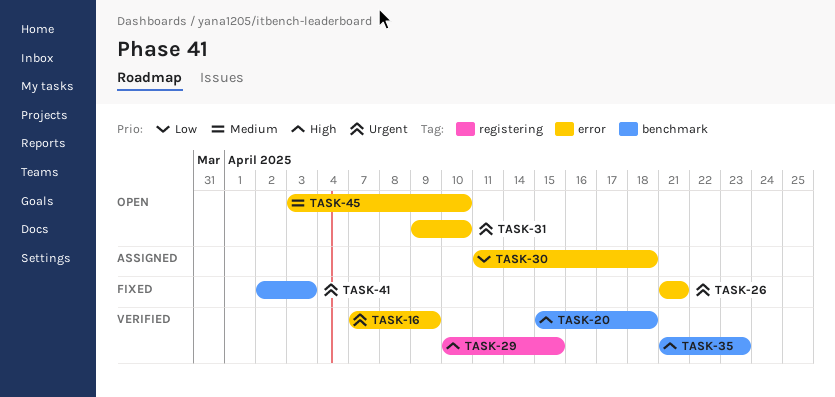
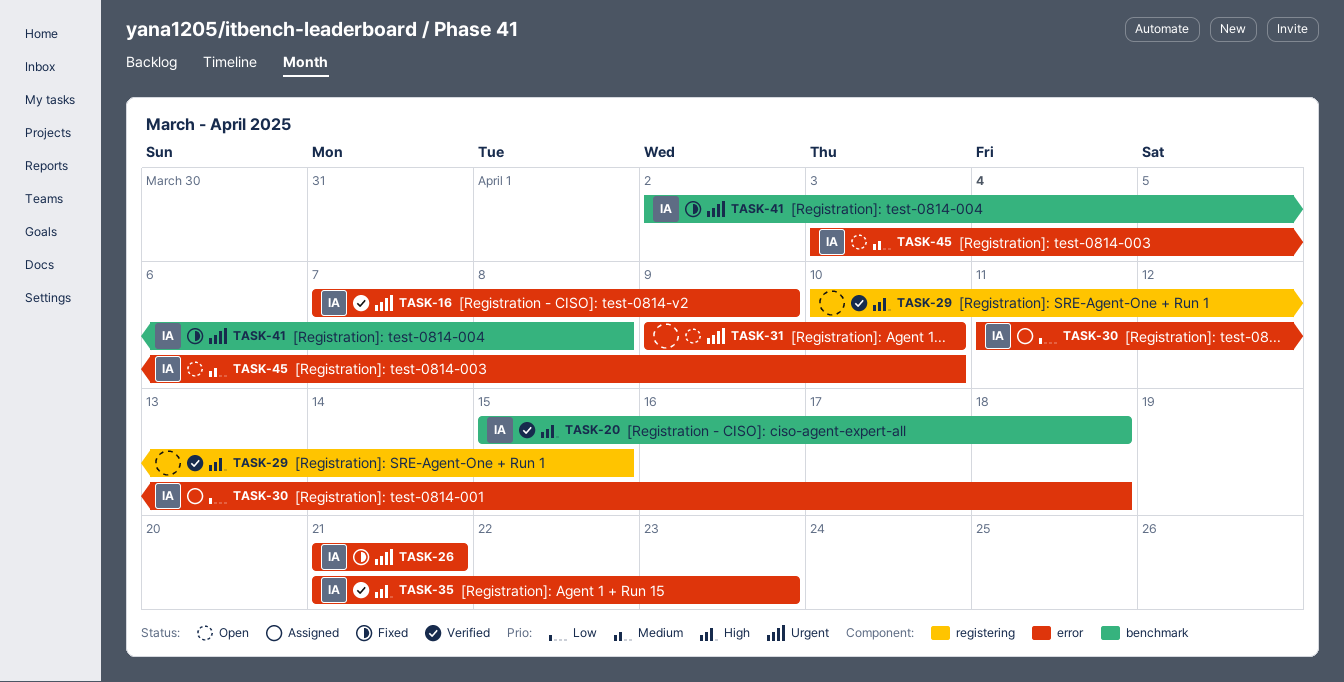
TASK-35, label: benchmark -> error
TASK-41, due: Apr 3 -> Apr 8

